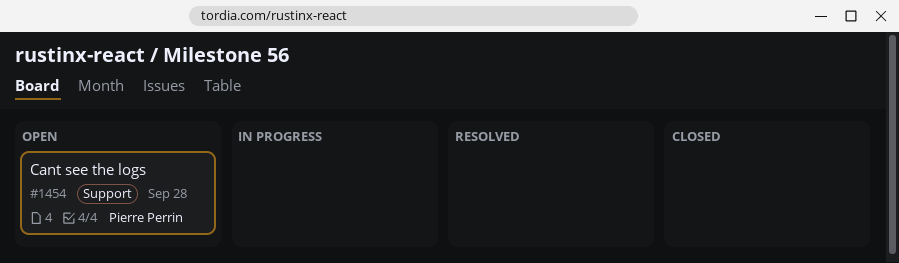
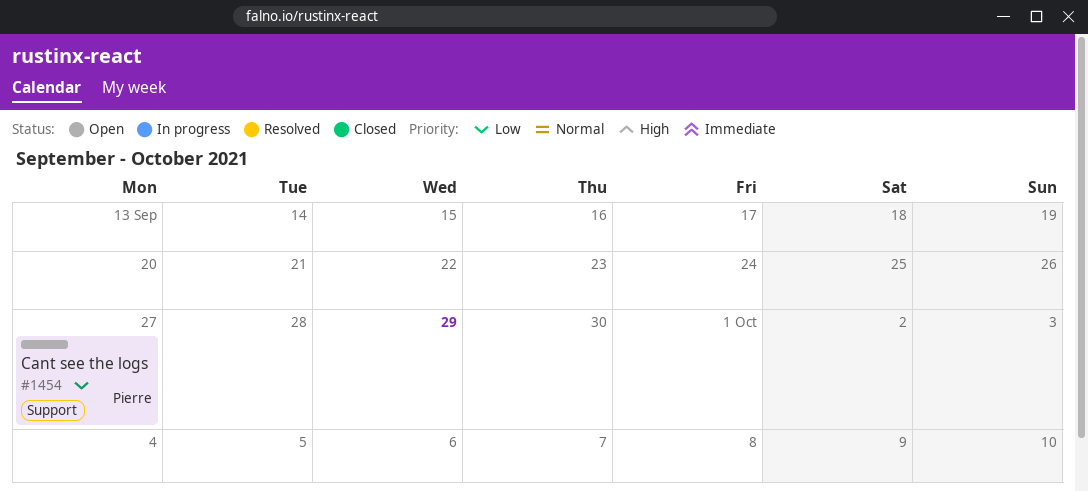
#1454, due: Sep 28 -> Sep 27

